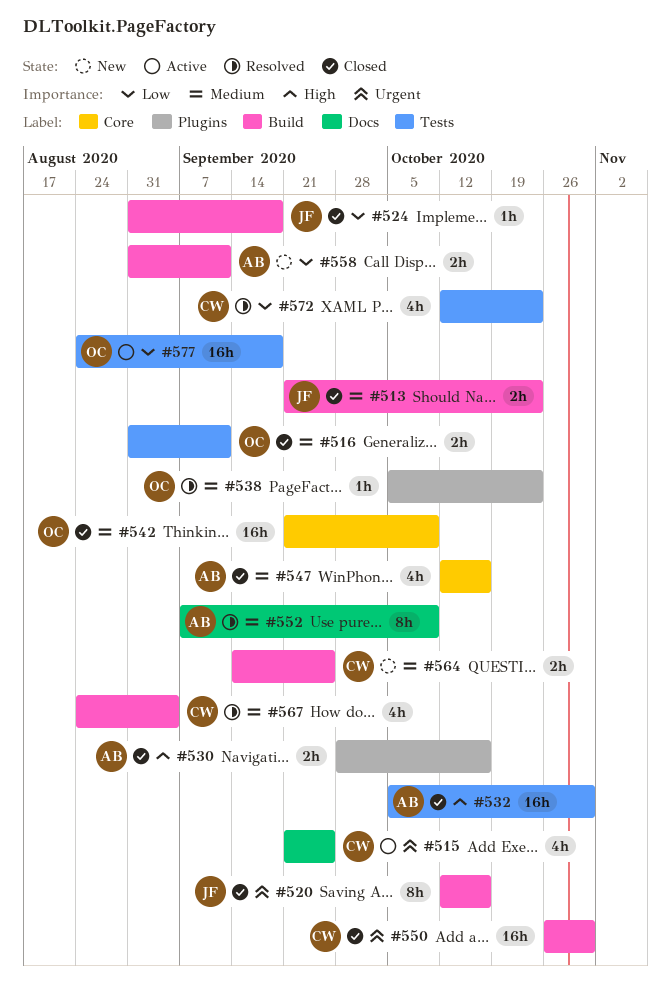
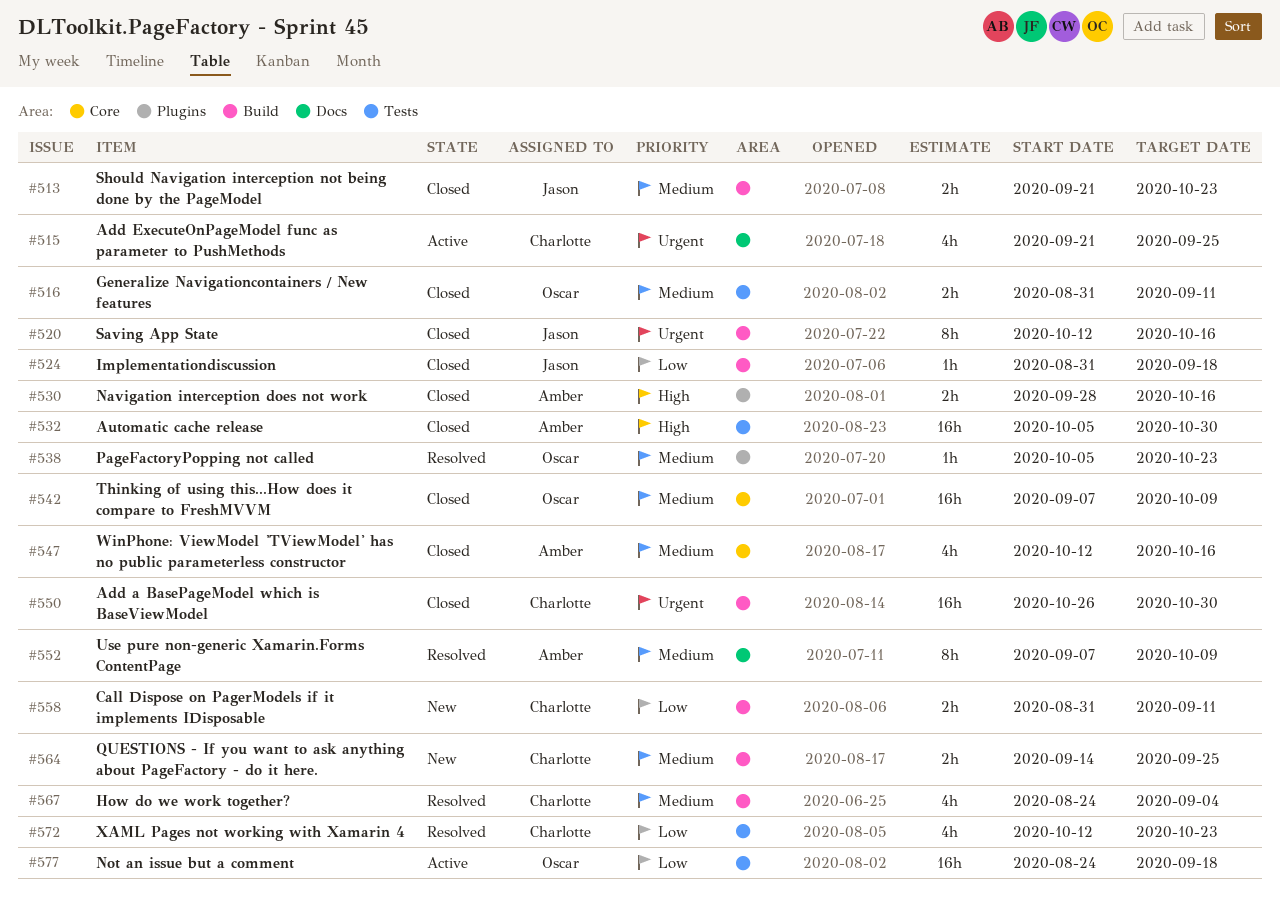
#542, start: Sep 21 -> Sep 7
#558, owner: Amber -> Charlotte

